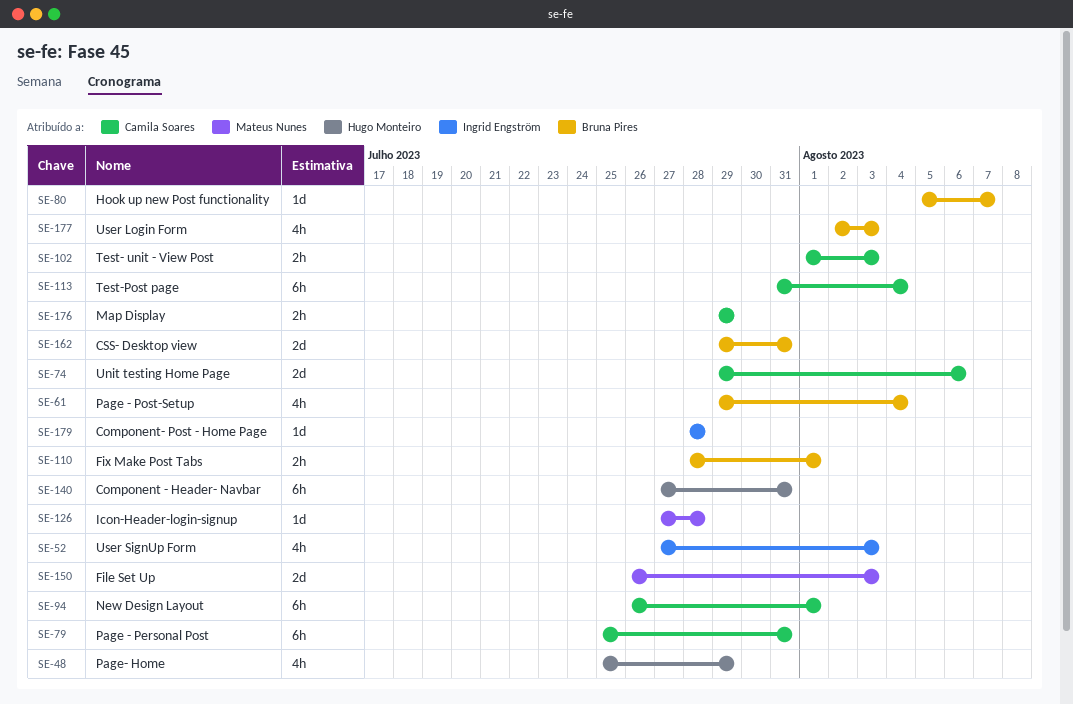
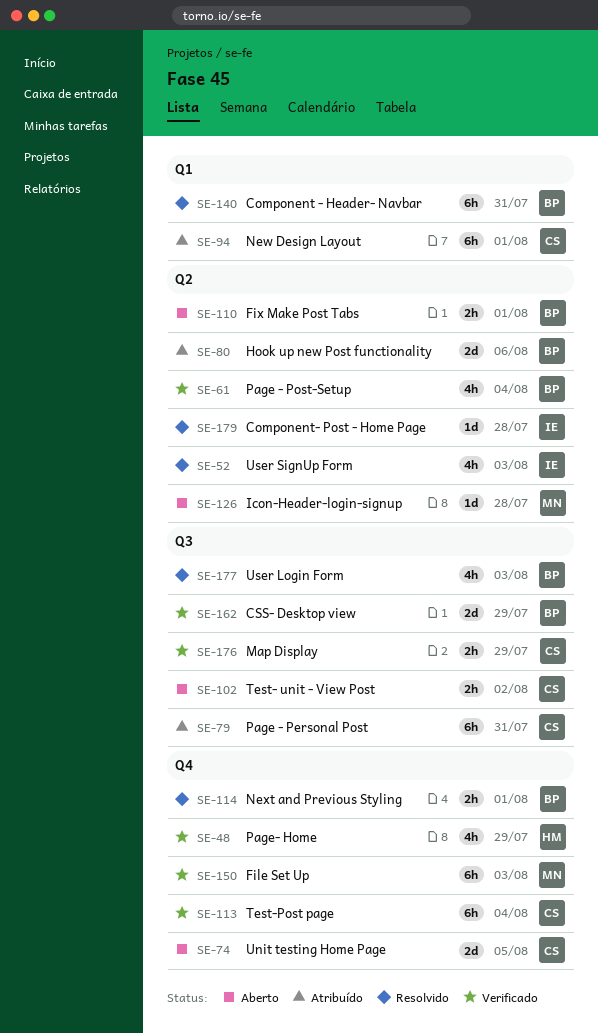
SE-74, due: Aug 6 -> Aug 5
SE-80, estimate: 1d -> 2d
SE-80, due: Aug 7 -> Aug 6
SE-102, due: Aug 3 -> Aug 2
SE-114: none -> present
SE-140, owner: Hugo Monteiro -> Bruna Pires
SE-150, estimate: 2d -> 6h
SE-162, due: Jul 31 -> Jul 29

